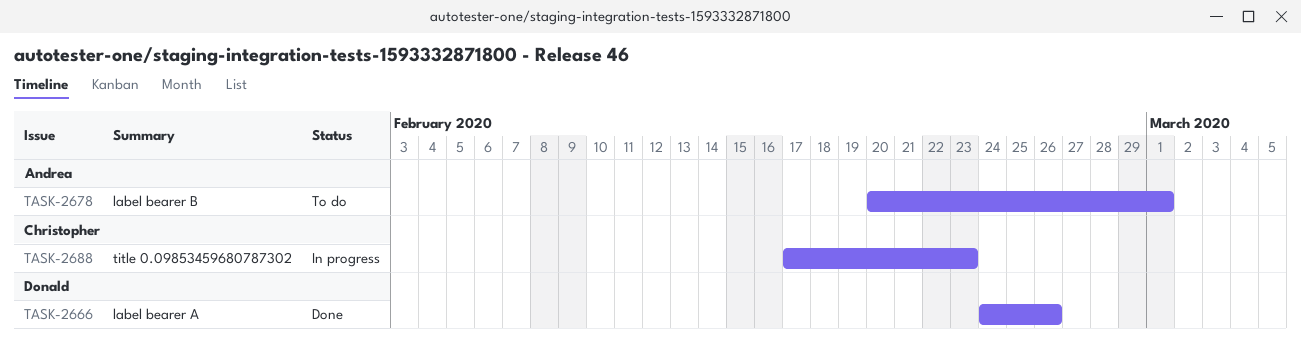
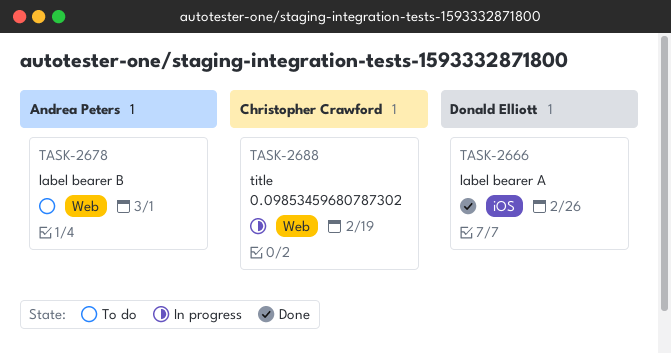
TASK-2688, due: Feb 23 -> Feb 19

